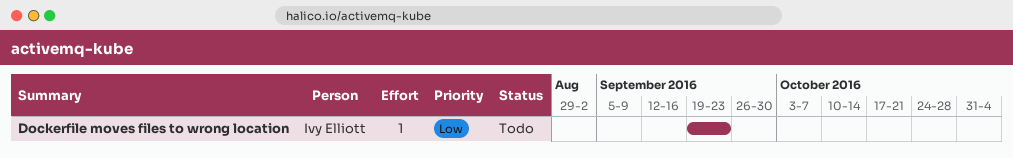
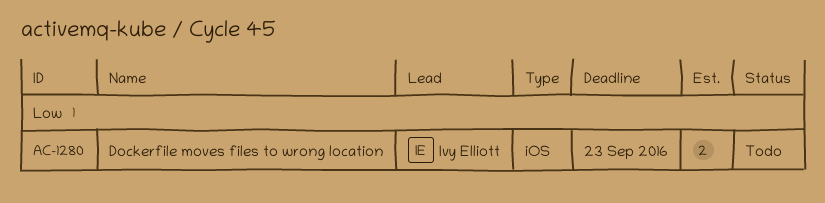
Dockerfile moves files to wrong location, estimate: 1 -> 2

